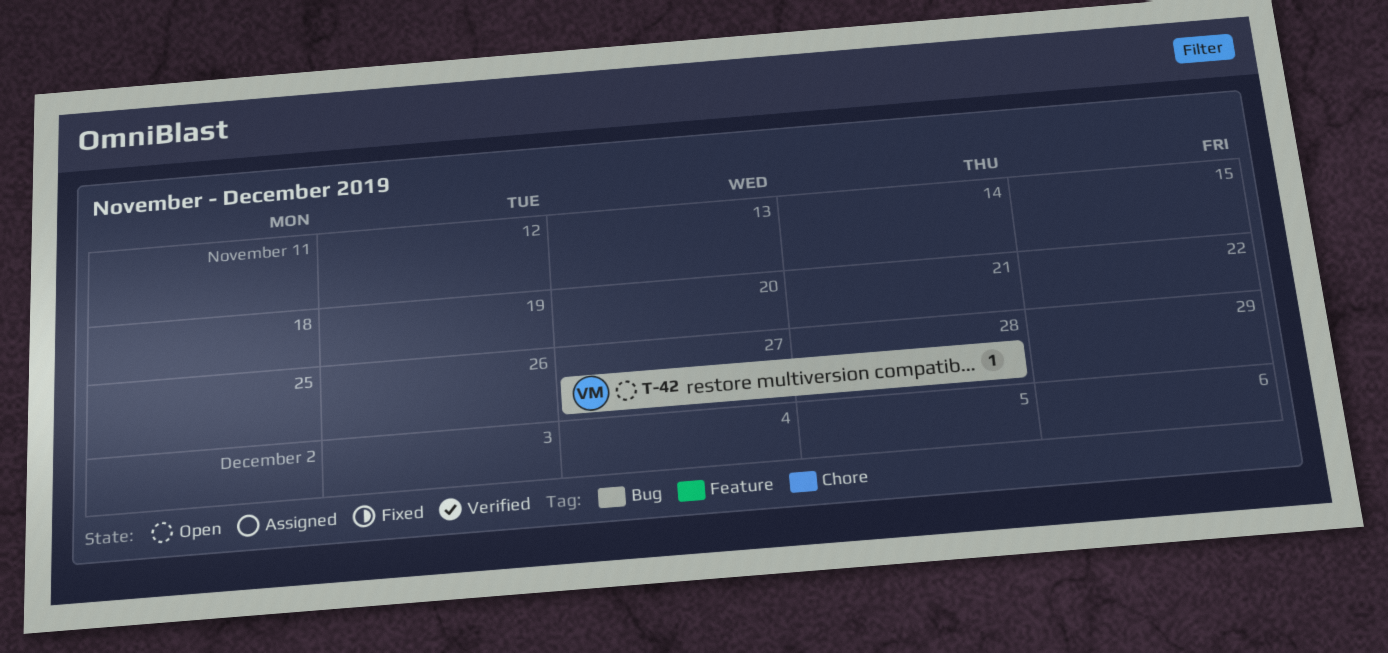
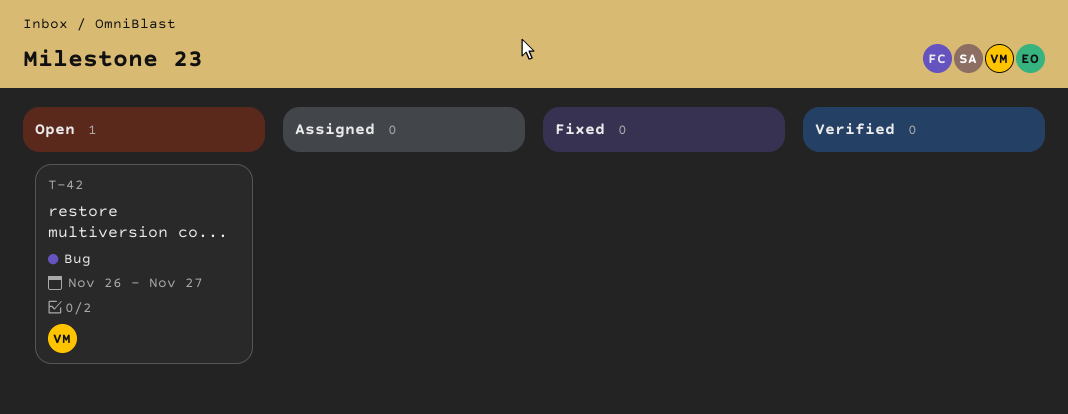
T-42, start: Nov 27 -> Nov 26
T-42, due: Nov 28 -> Nov 27

